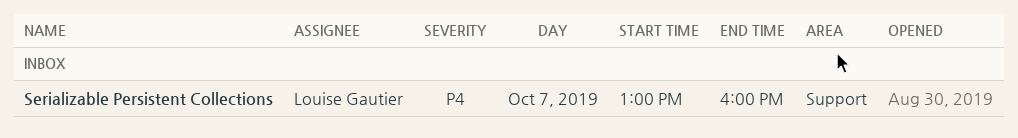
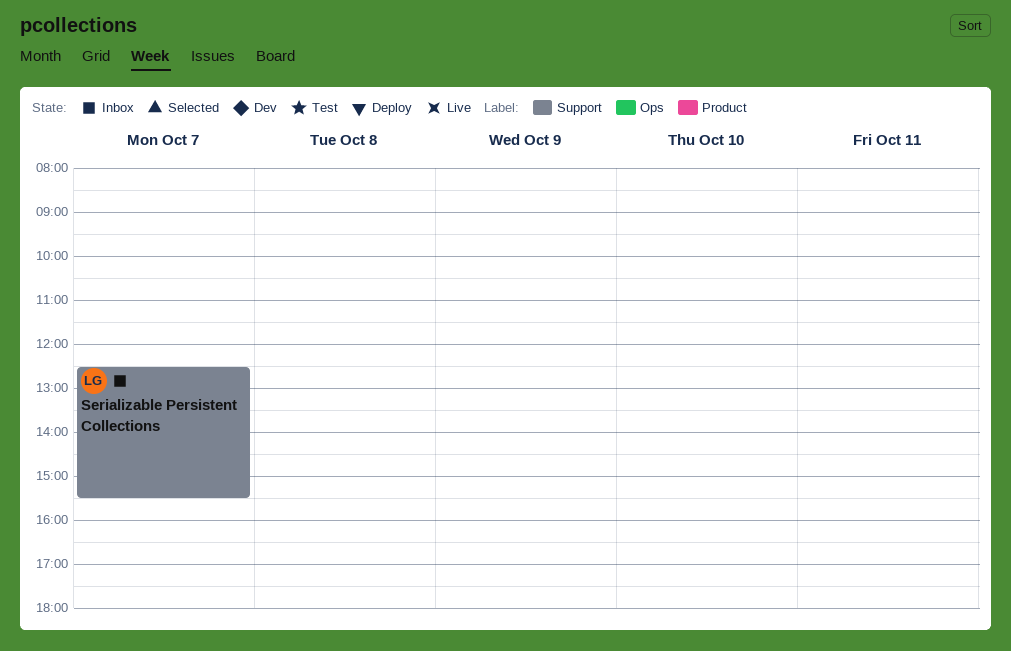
Serializable Persistent Collections, begins: 13:00 -> 12:30
Serializable Persistent Collections, ends: 16:00 -> 15:30

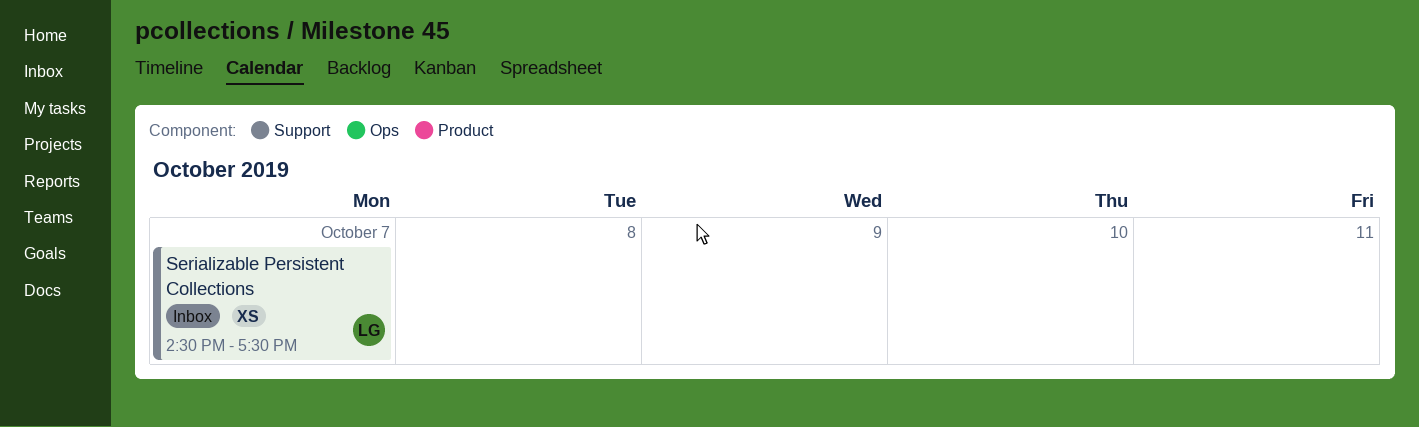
Serializable Persistent Collections, begins: 12:30 -> 14:30
Serializable Persistent Collections, ends: 15:30 -> 17:30

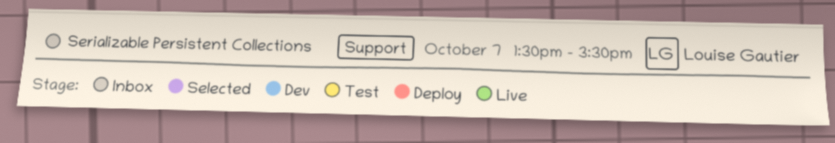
Serializable Persistent Collections, begins: 14:30 -> 13:30
Serializable Persistent Collections, ends: 17:30 -> 15:30

